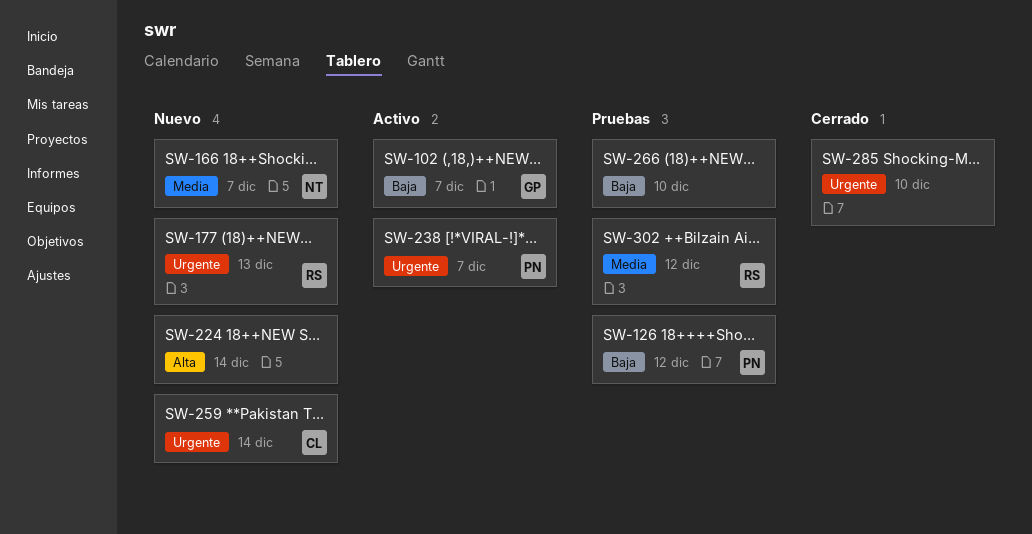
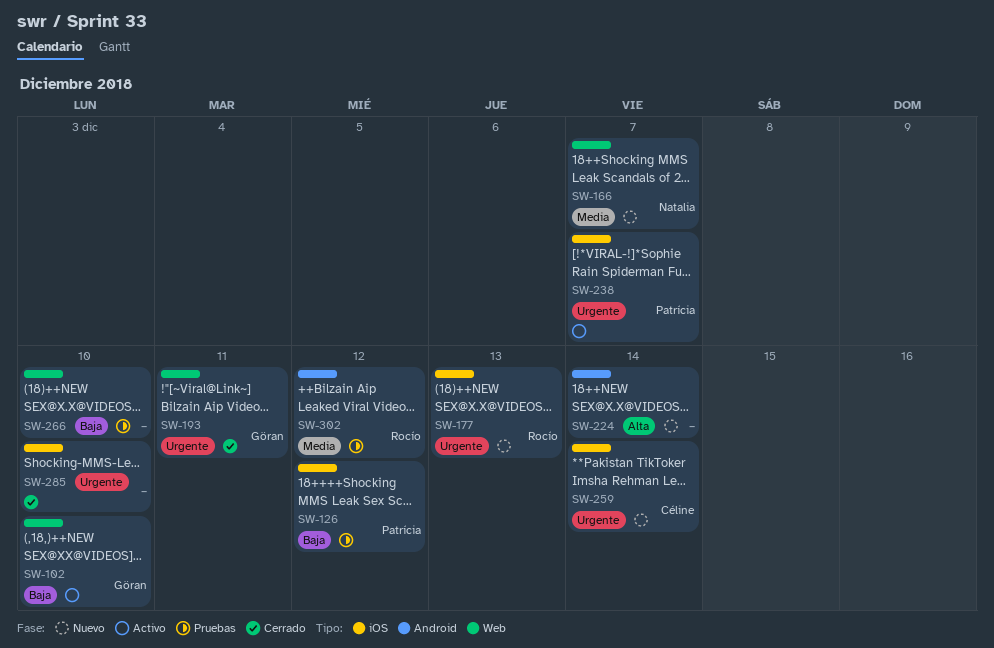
SW-102, due: Dec 7 -> Dec 10
SW-193: none -> present

